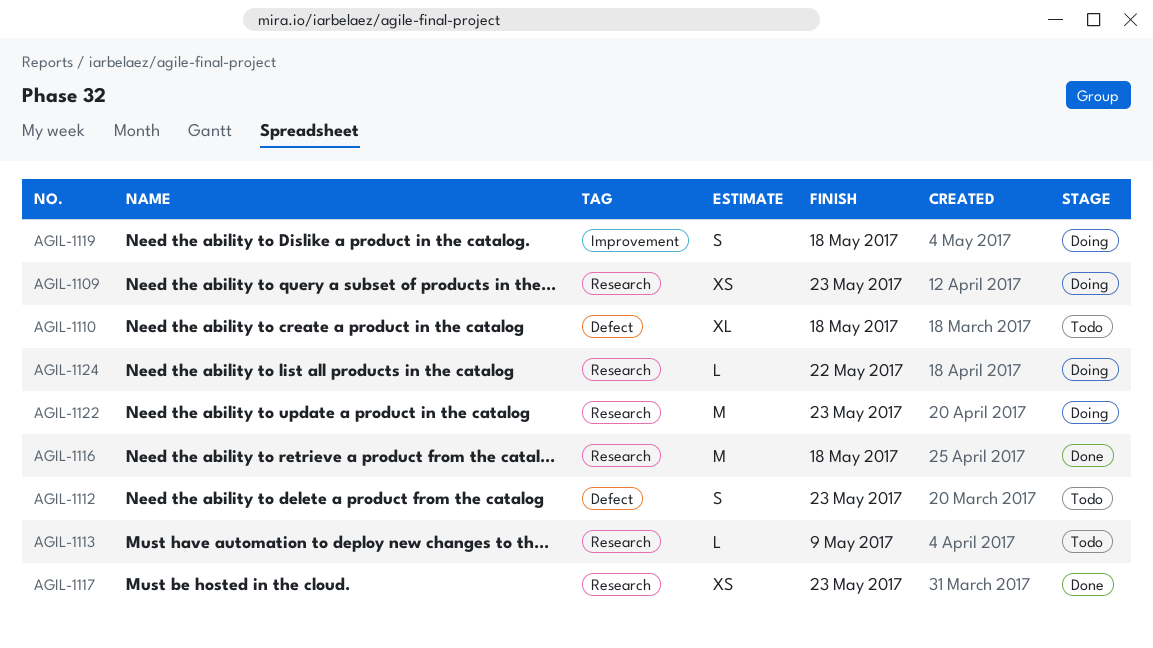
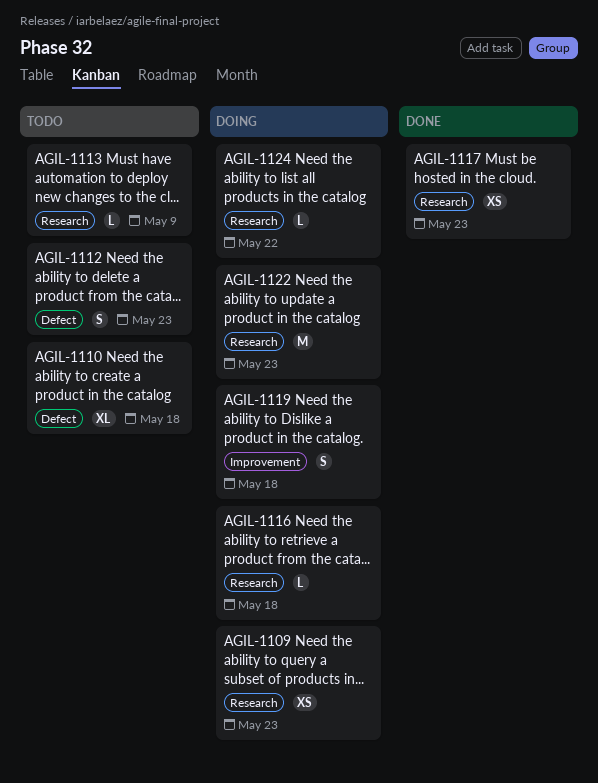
AGIL-1116, status: Done -> Doing
AGIL-1116, estimate: M -> L

